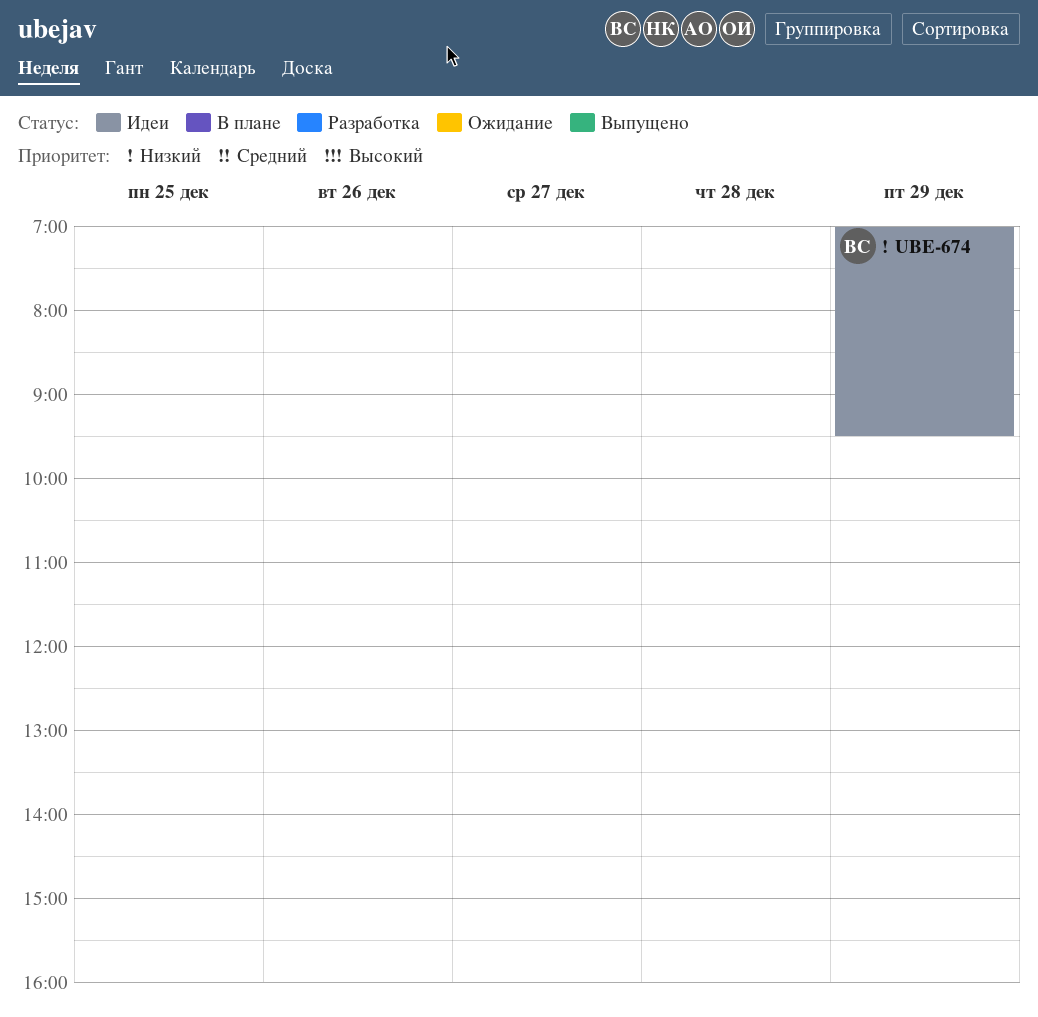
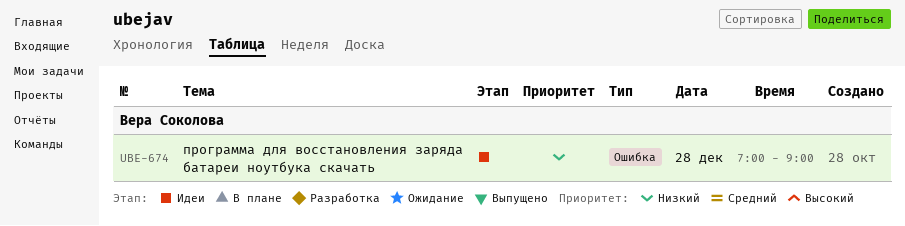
UBE-674, day: Dec 29 -> Dec 28
UBE-674, ends: 09:30 -> 09:00

